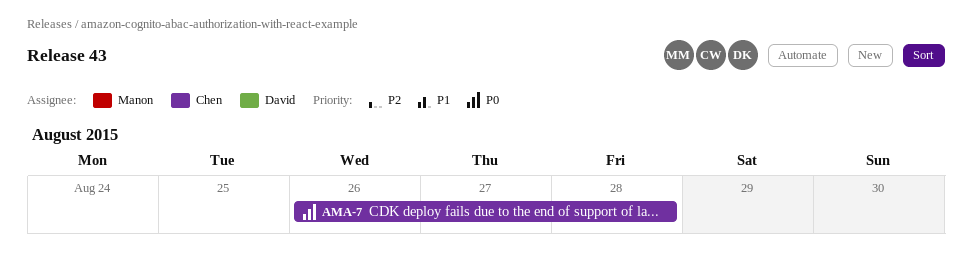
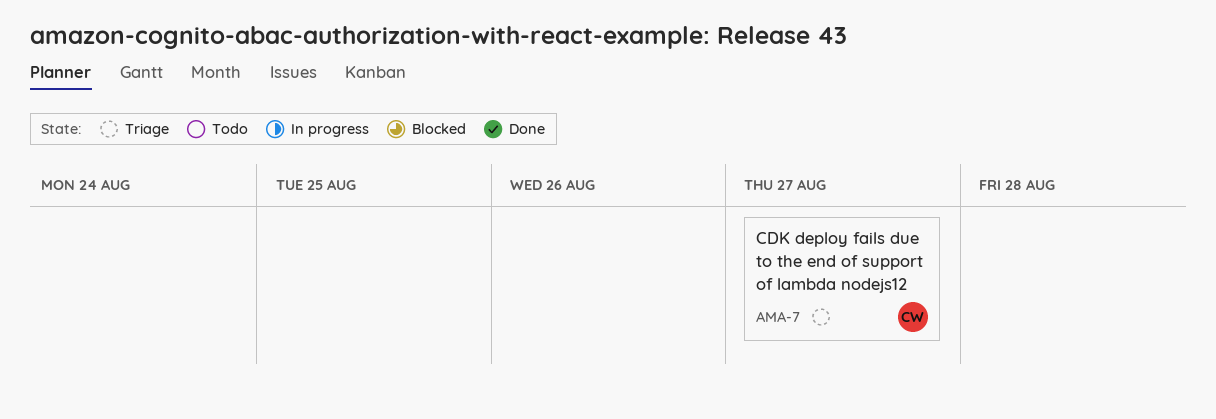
AMA-7, due: Aug 28 -> Aug 27

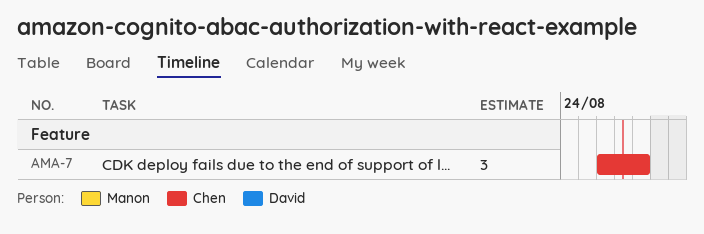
AMA-7, due: Aug 27 -> Aug 28

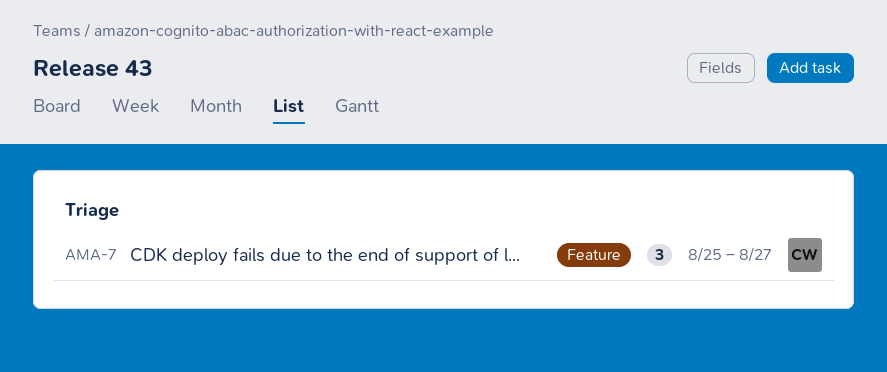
AMA-7, start: Aug 26 -> Aug 25
AMA-7, due: Aug 28 -> Aug 27

